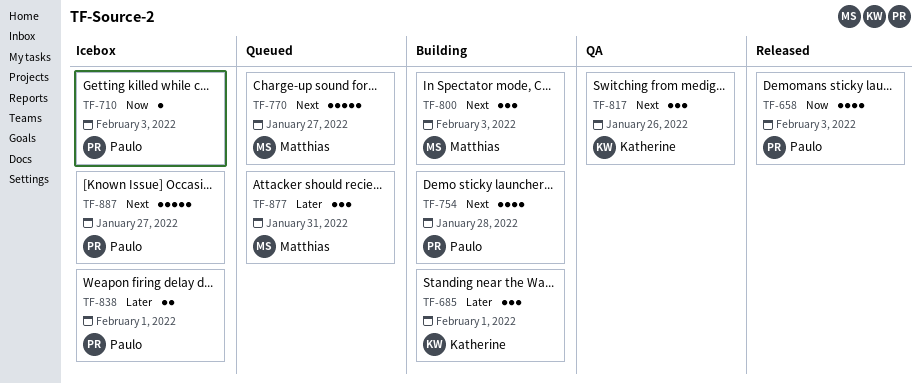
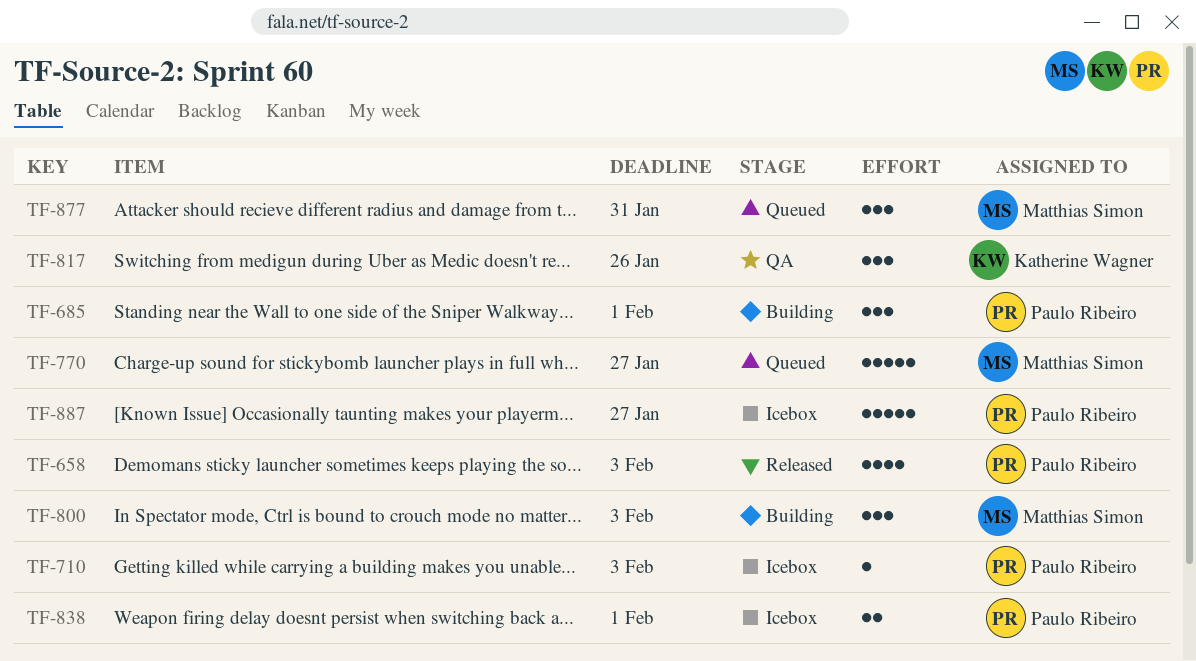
TF-685, owner: Katherine Wagner -> Paulo Ribeiro
TF-754: present -> none

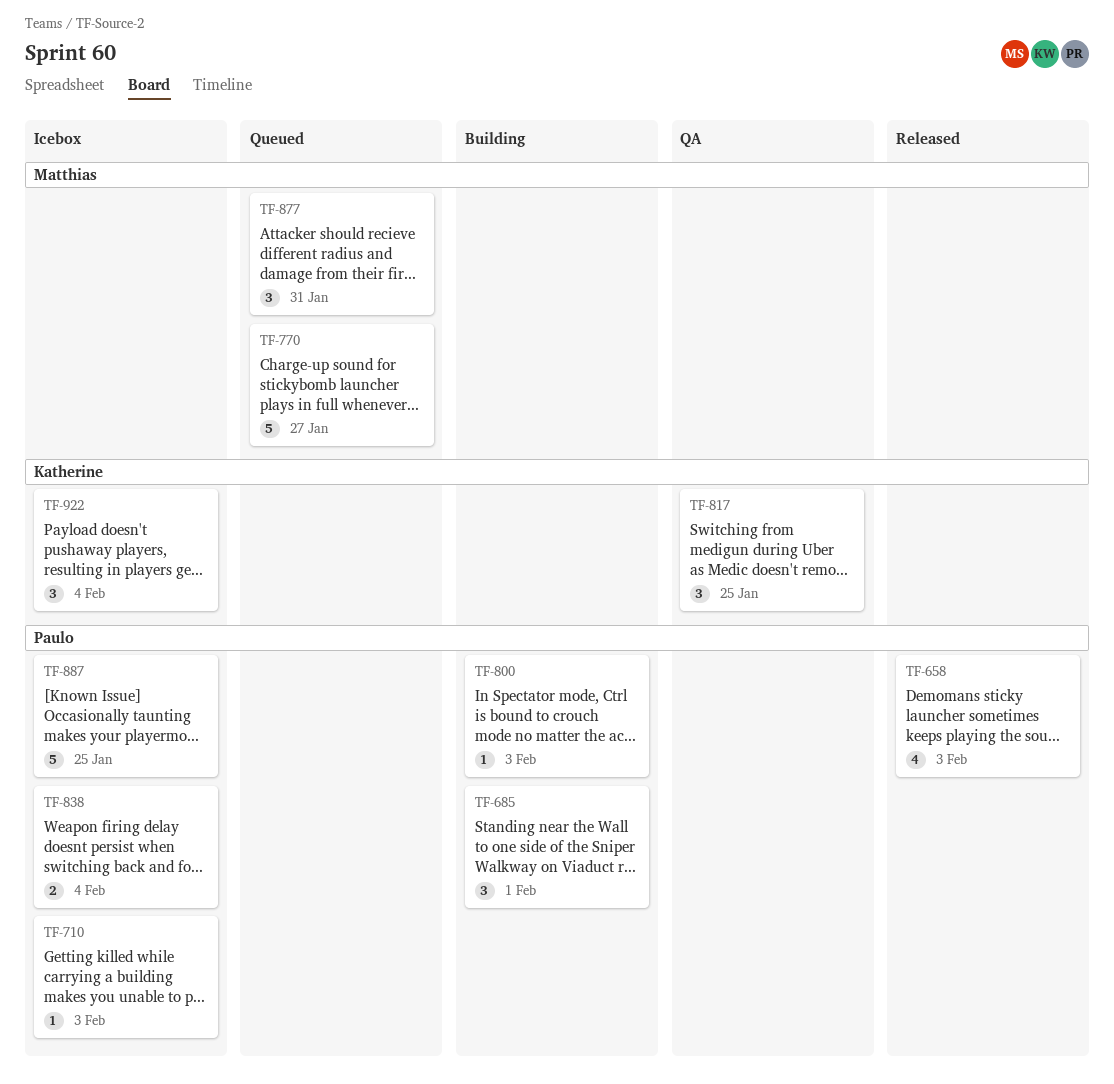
TF-800, owner: Matthias Simon -> Paulo Ribeiro
TF-800, estimate: 3 -> 1
TF-817, due: Jan 26 -> Jan 25
TF-838, due: Feb 1 -> Feb 4
TF-887, due: Jan 27 -> Jan 25
TF-922: none -> present

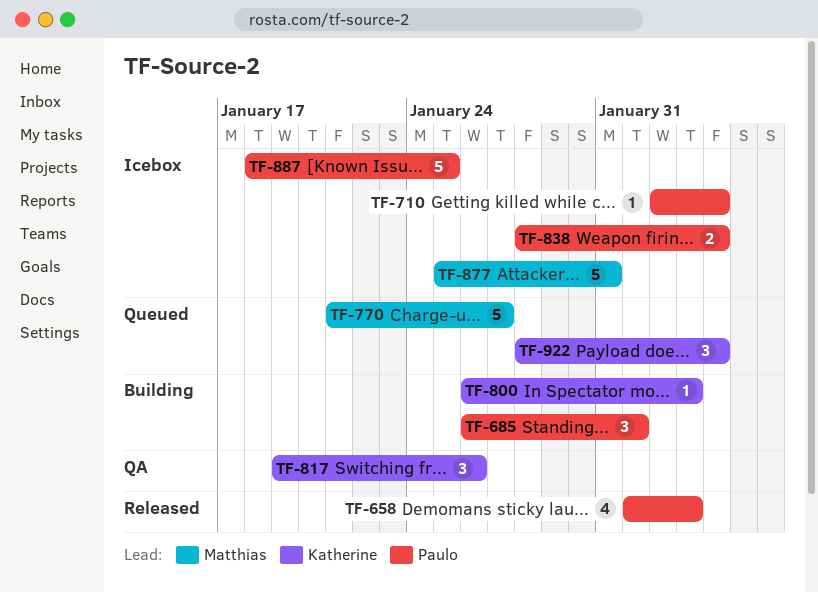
TF-710, due: Feb 3 -> Feb 4
TF-800, owner: Paulo -> Katherine
TF-817, due: Jan 25 -> Jan 26
TF-877, status: Queued -> Icebox
TF-877, estimate: 3 -> 5
TF-922, status: Icebox -> Queued

